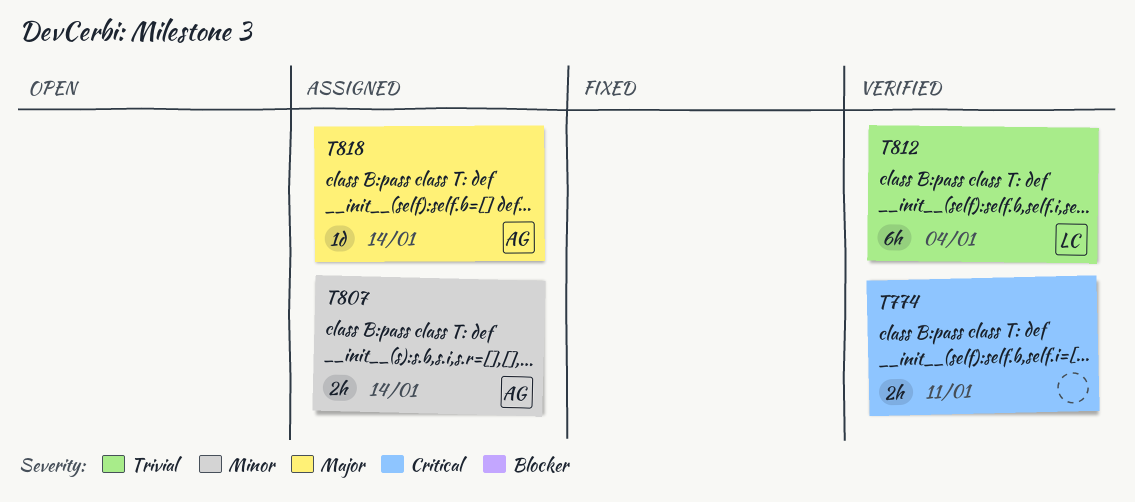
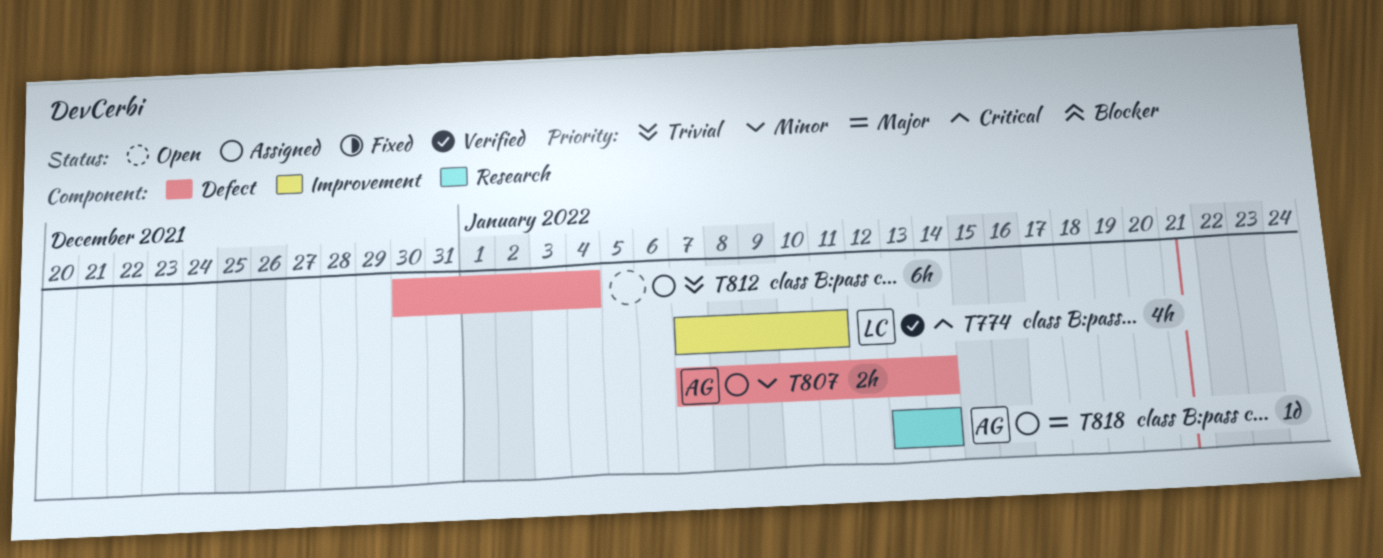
T774, owner: none -> LC
T774, estimate: 2h -> 4h
T812, status: Verified -> Assigned
T812, owner: LC -> none

